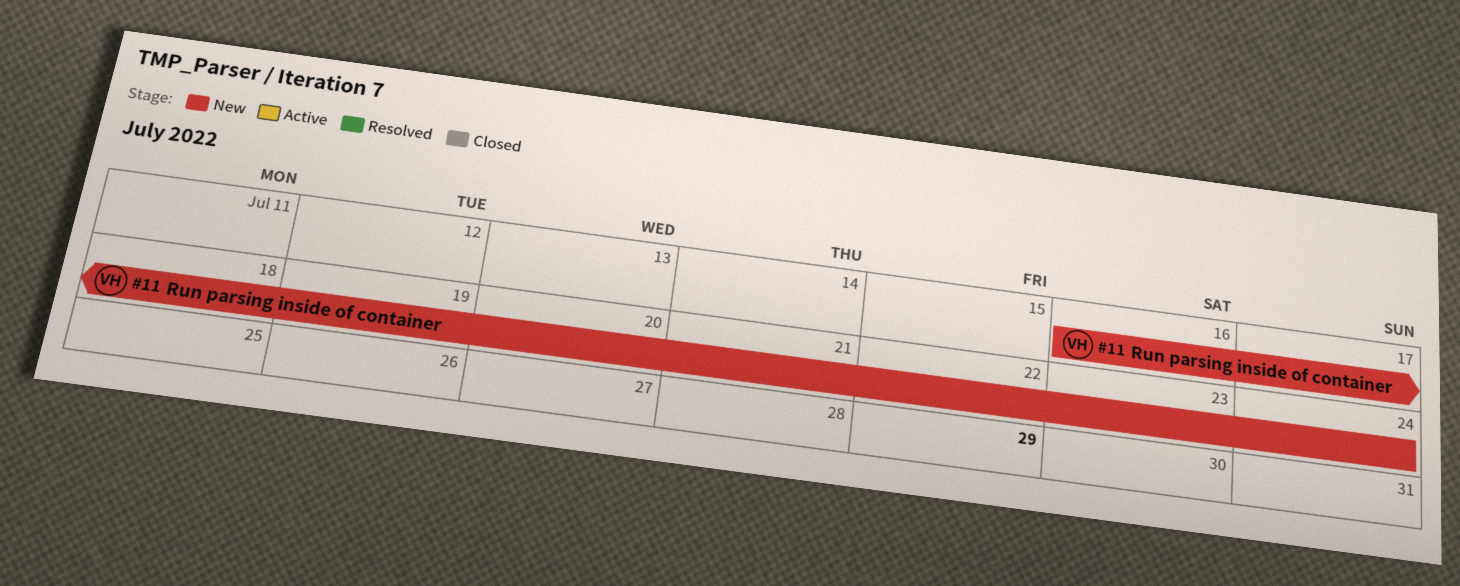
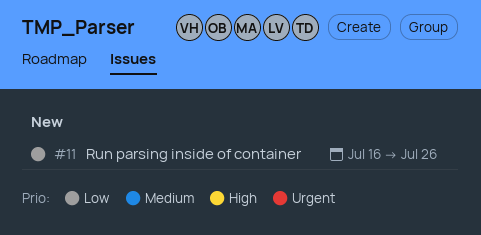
#11, due: Jul 24 -> Jul 26

